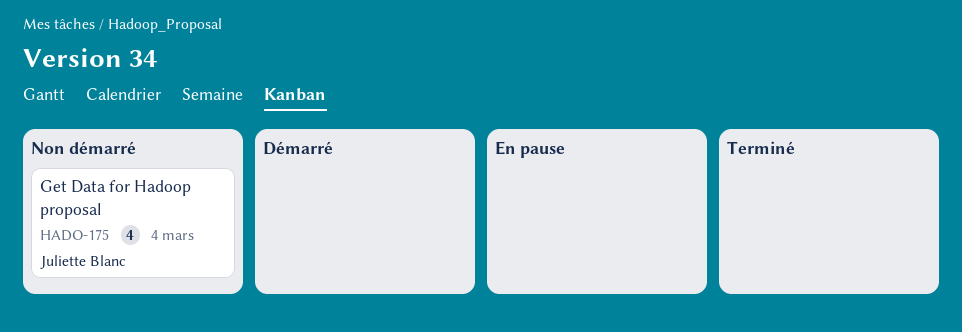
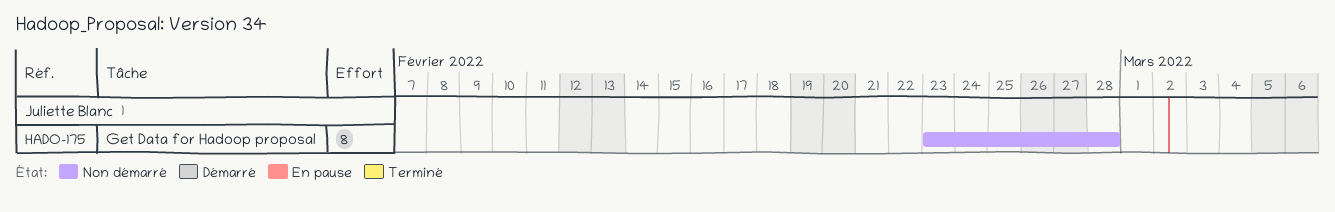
HADO-175, estimate: 4 -> 8
HADO-175, due: Mar 4 -> Feb 28

